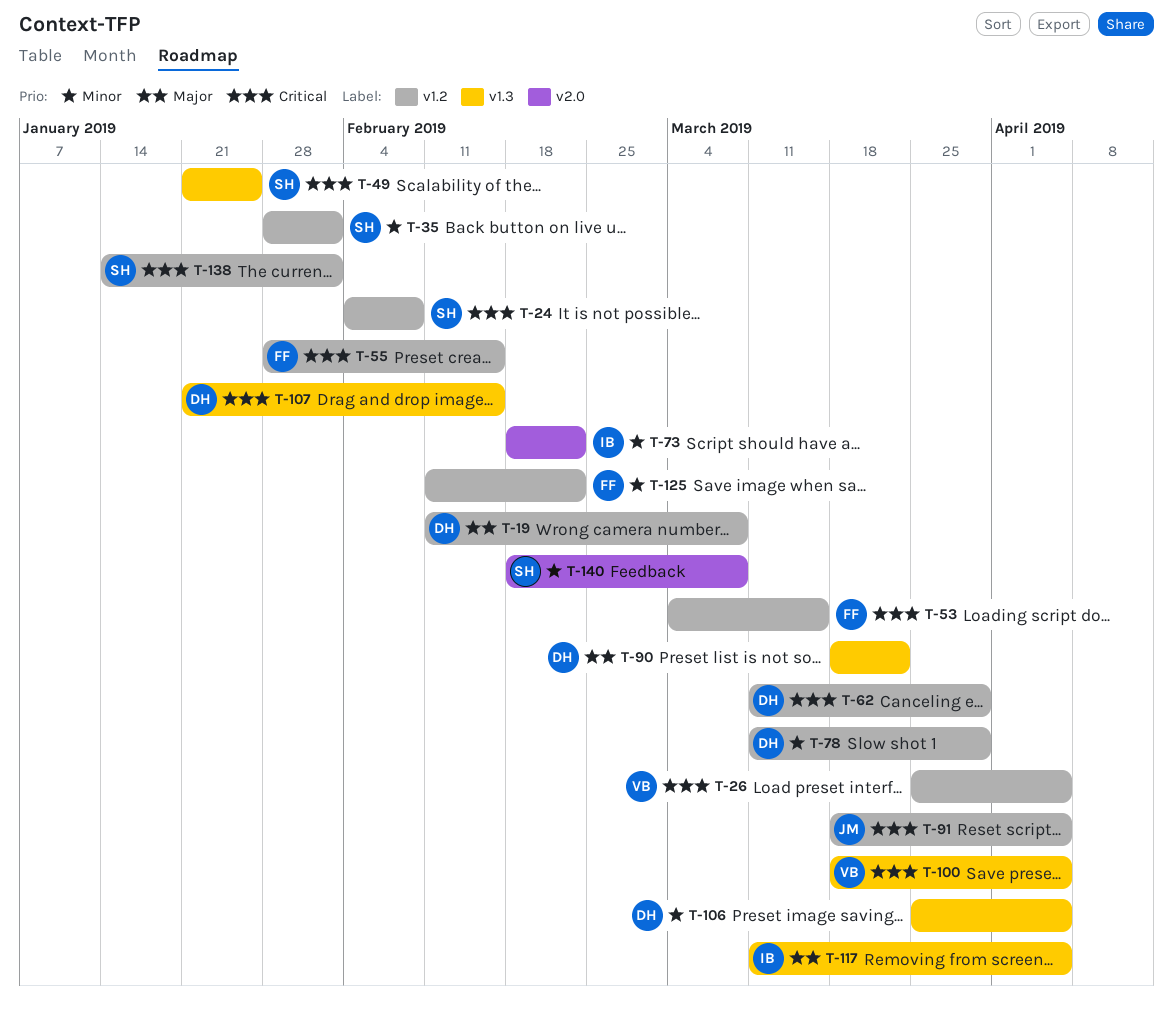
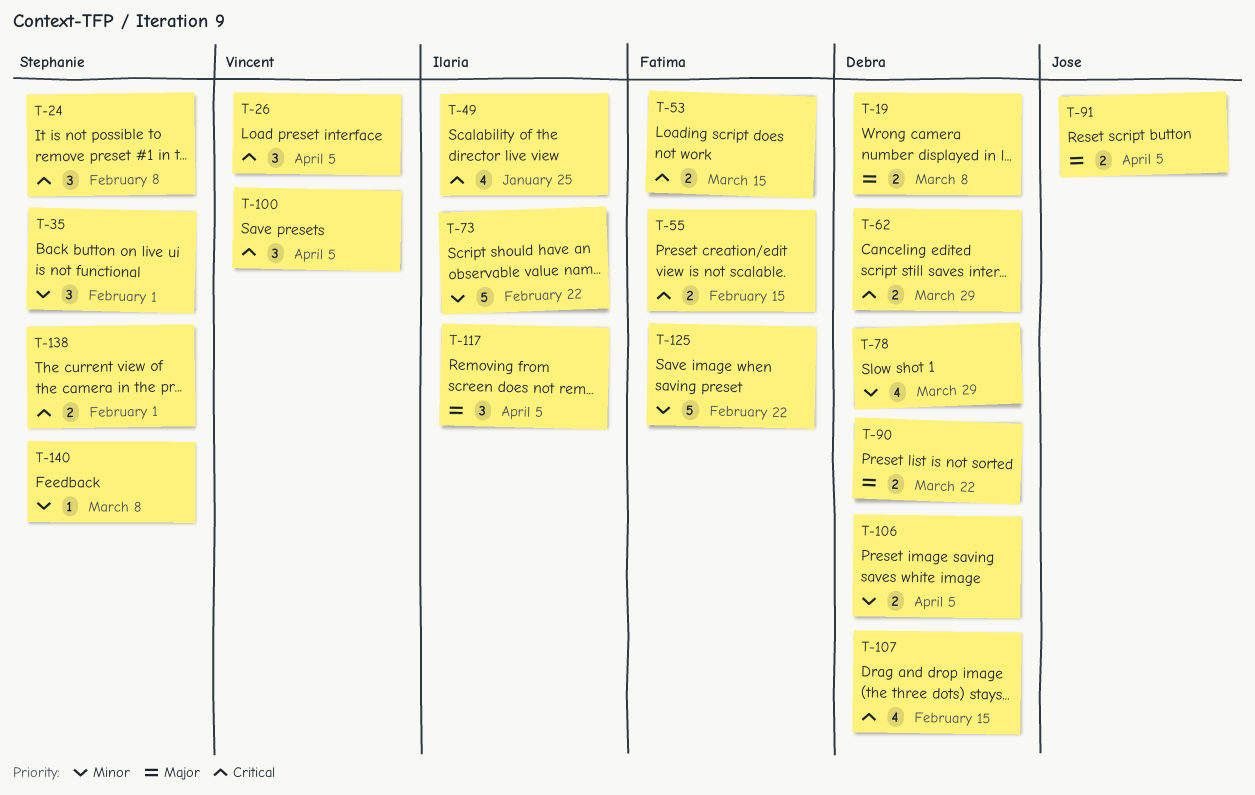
T-49, owner: Stephanie -> Ilaria
T-91, priority: Critical -> Major

